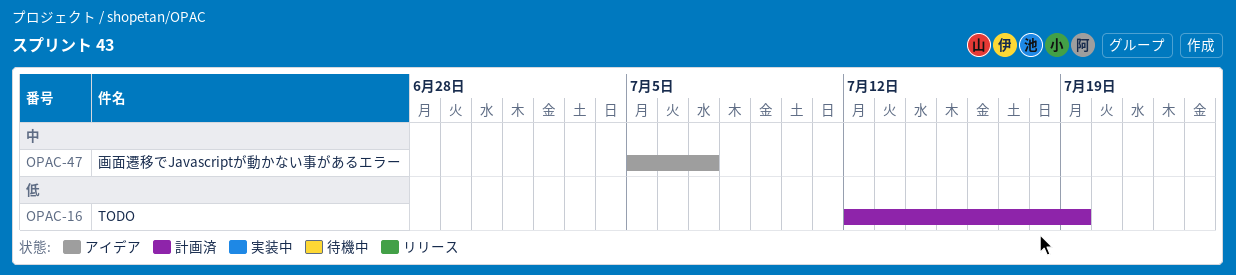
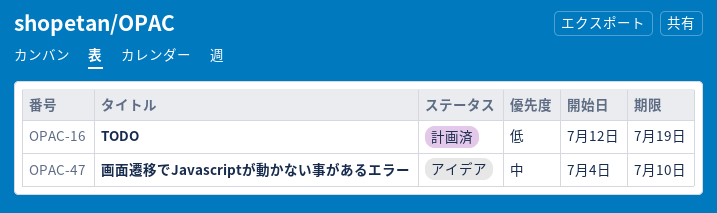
OPAC-47, start: Jul 5 -> Jul 4
OPAC-47, due: Jul 7 -> Jul 10

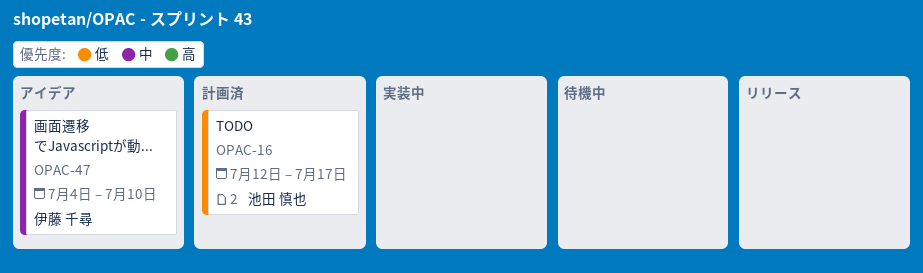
OPAC-16, due: Jul 19 -> Jul 17

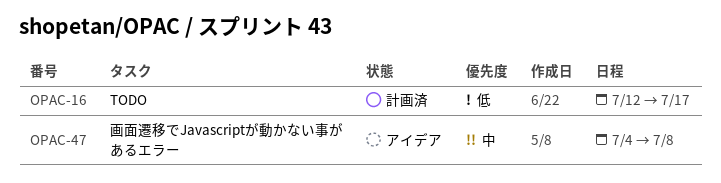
OPAC-47, due: Jul 10 -> Jul 8

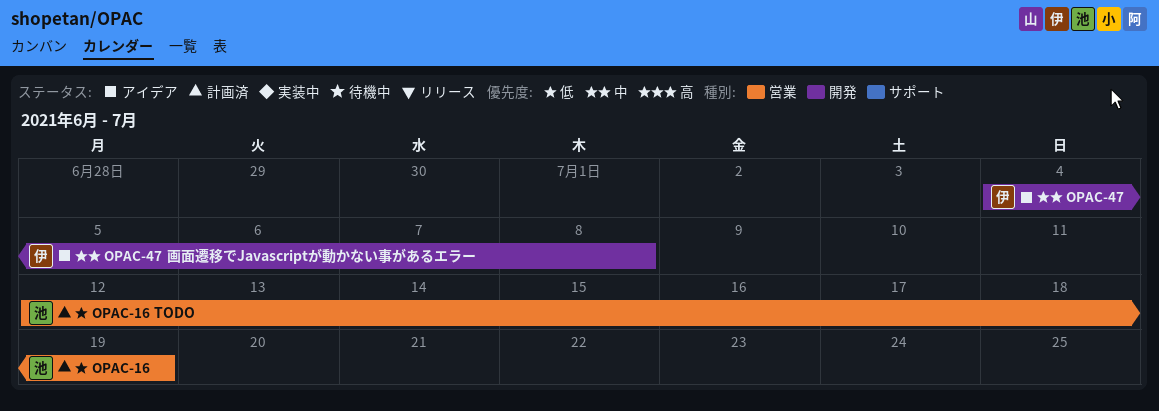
OPAC-16, due: Jul 17 -> Jul 19

